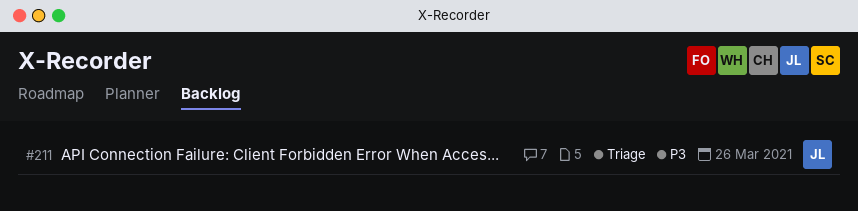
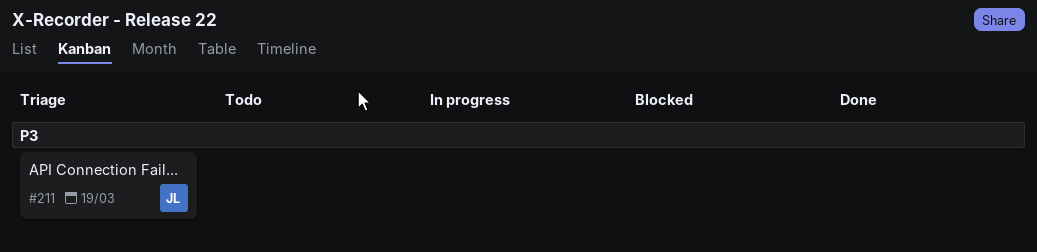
#211, due: Mar 26 -> Mar 19

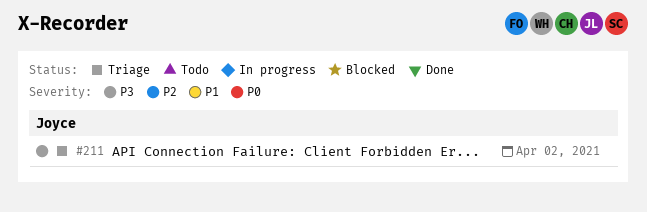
#211, due: Mar 19 -> Apr 2

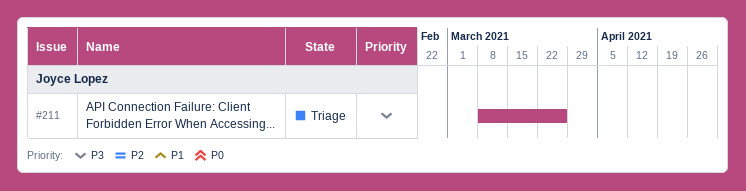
#211, due: Apr 2 -> Mar 26

